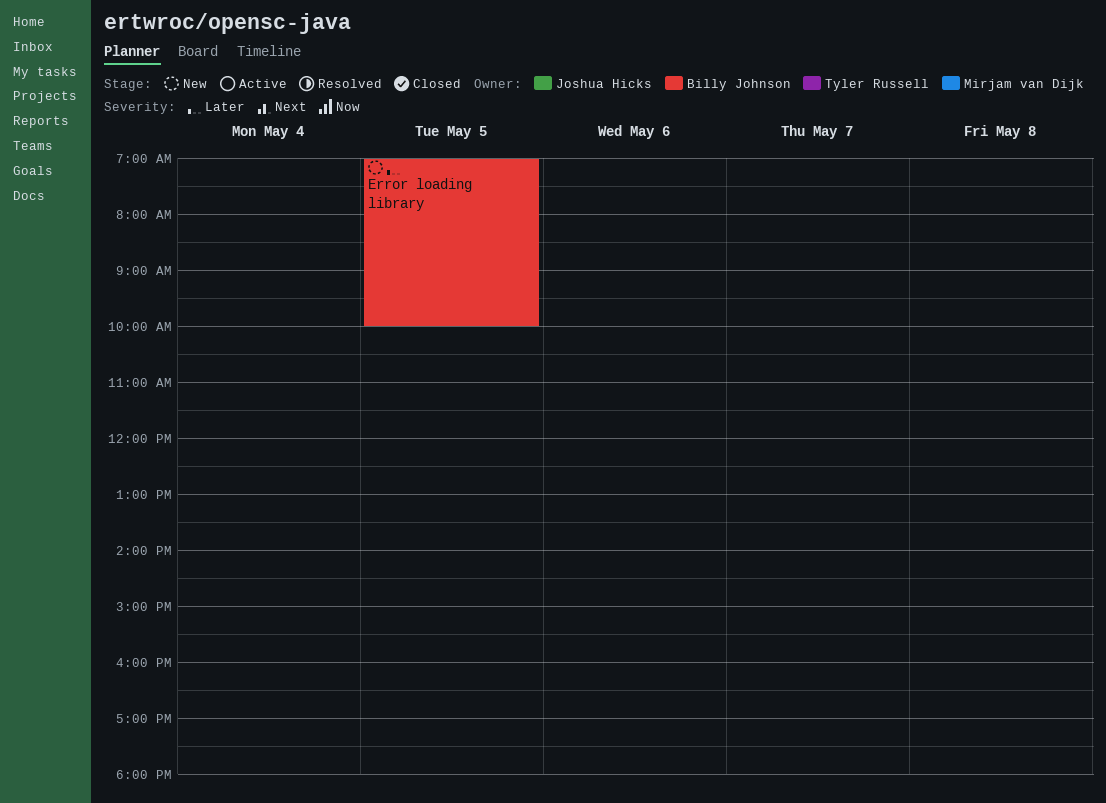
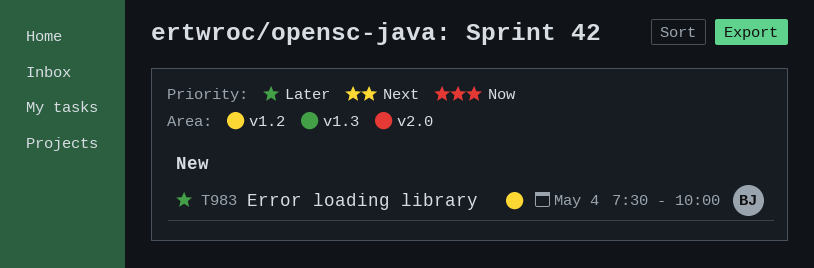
Error loading library, day: May 5 -> May 4
Error loading library, begins: 07:00 -> 07:30

